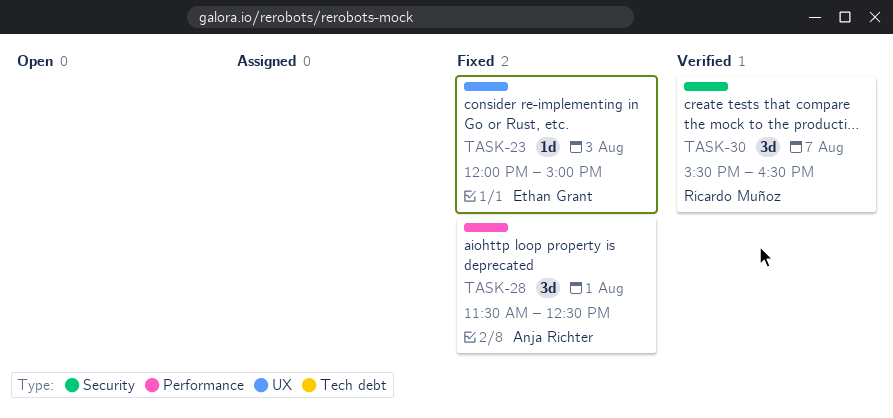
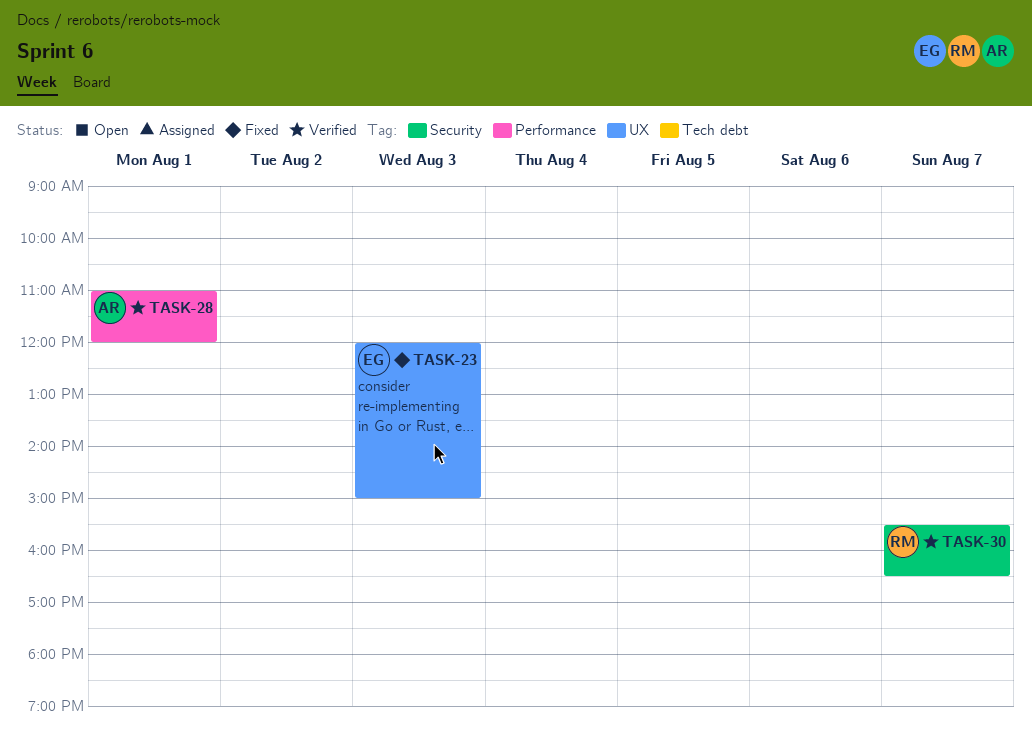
TASK-28, status: Fixed -> Verified
TASK-28, begins: 11:30 -> 11:00
TASK-28, ends: 12:30 -> 12:00

